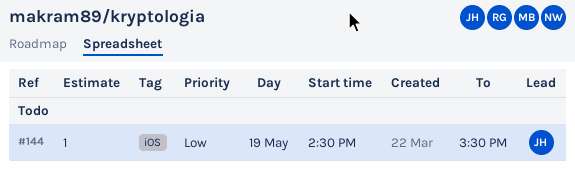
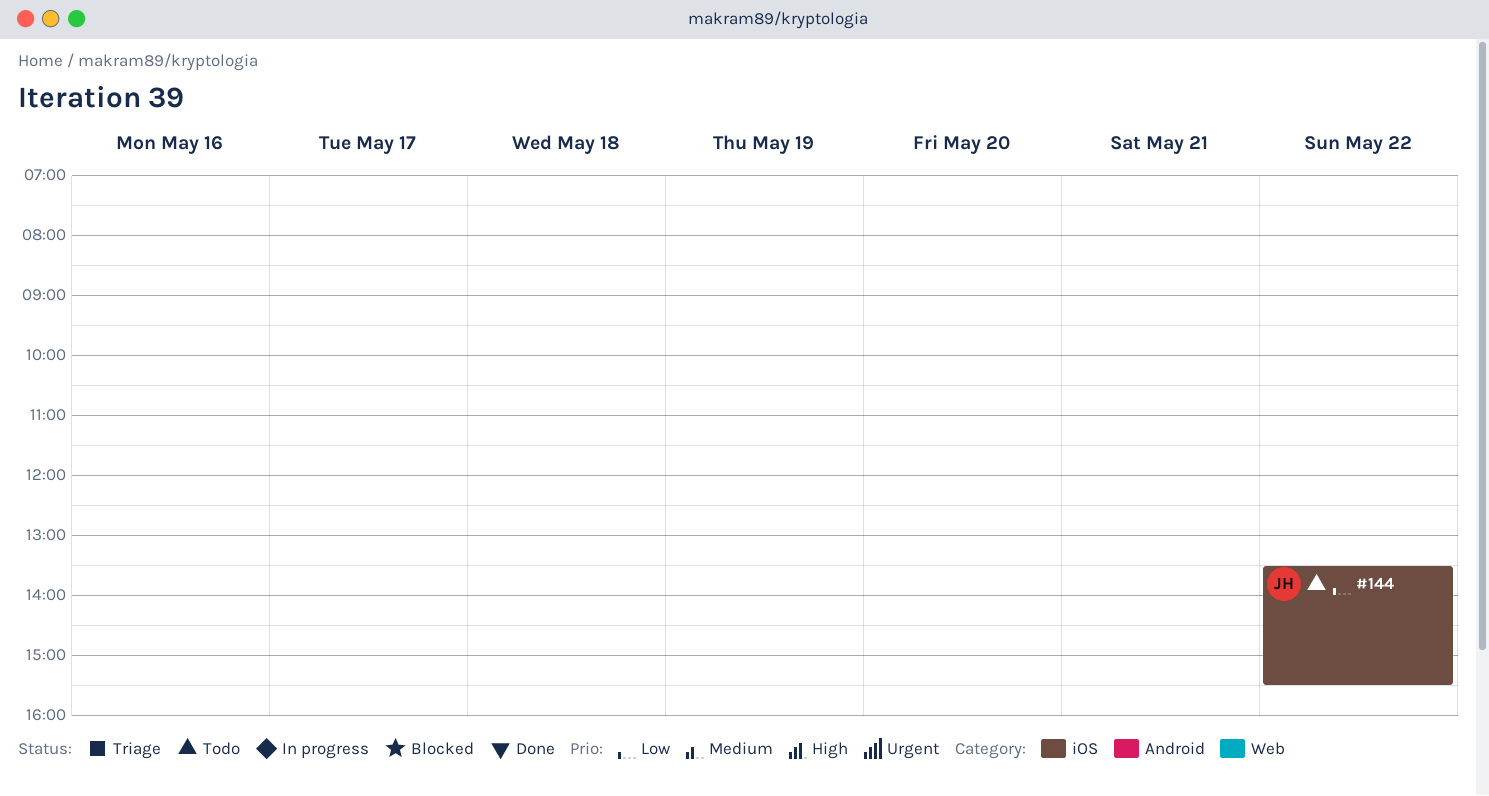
#144, day: May 19 -> May 22
#144, begins: 14:30 -> 13:30

